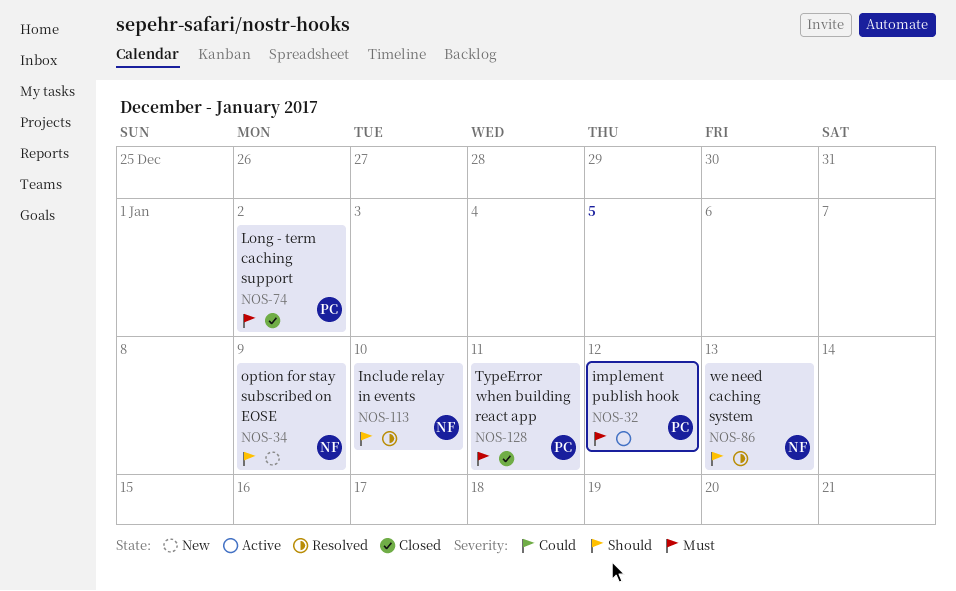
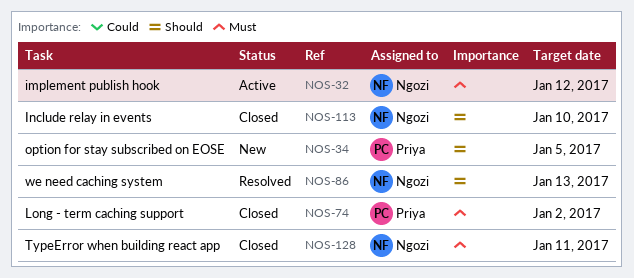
NOS-32, owner: Priya -> Ngozi
NOS-34, owner: Ngozi -> Priya
NOS-34, due: Jan 9 -> Jan 5
NOS-113, status: Resolved -> Closed
NOS-128, owner: Priya -> Ngozi

